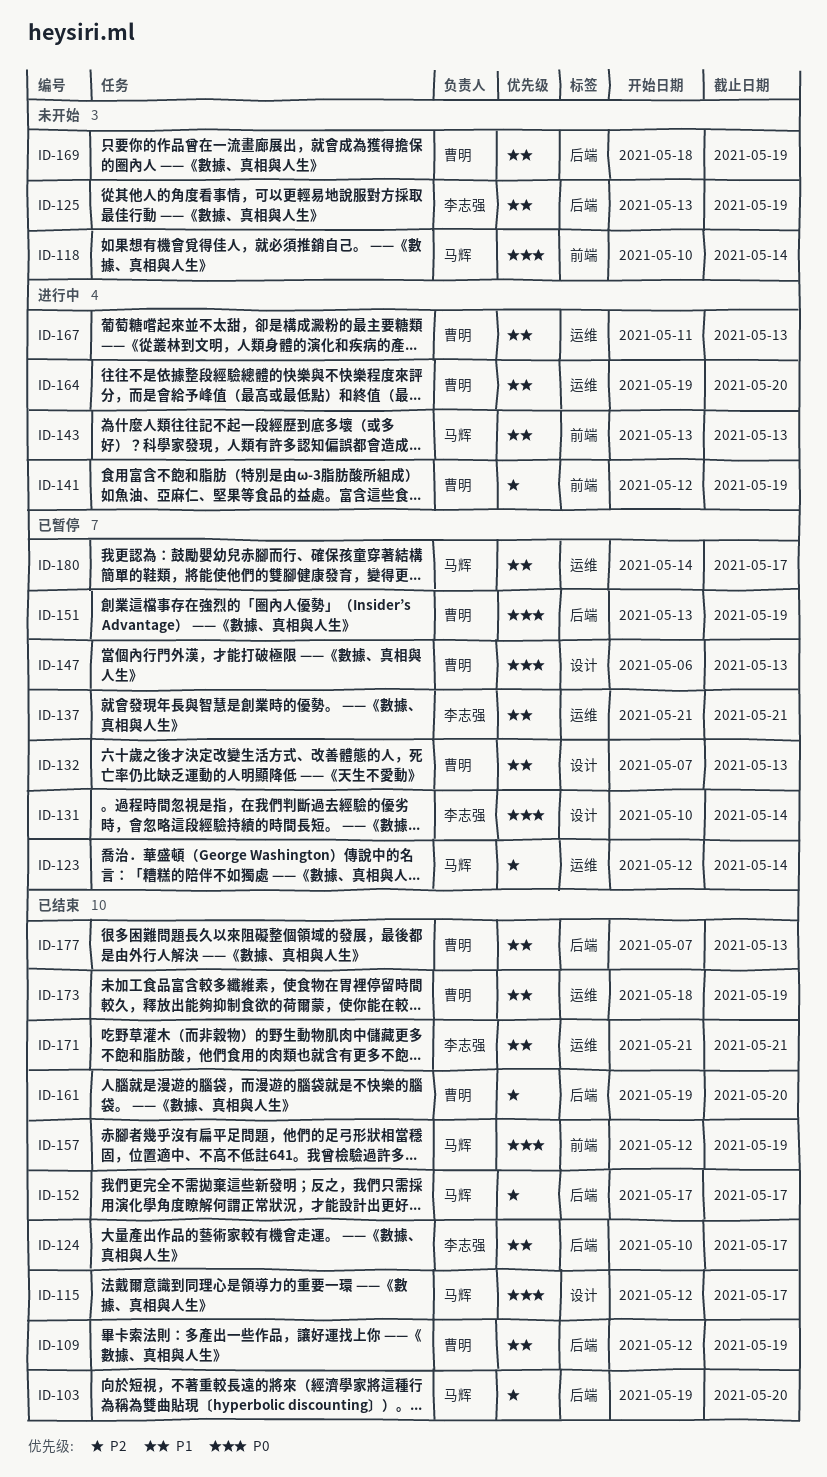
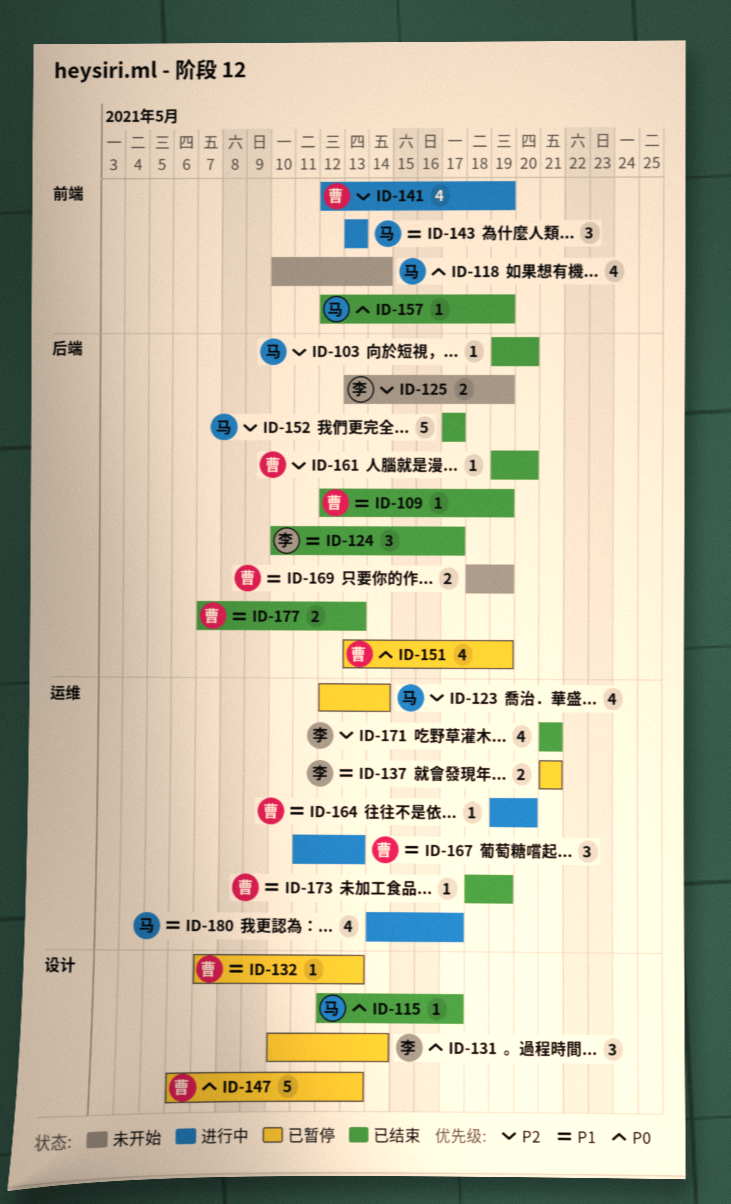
ID-125, priority: P1 -> P2
ID-171, priority: P1 -> P2
ID-180, status: 已暂停 -> 进行中

